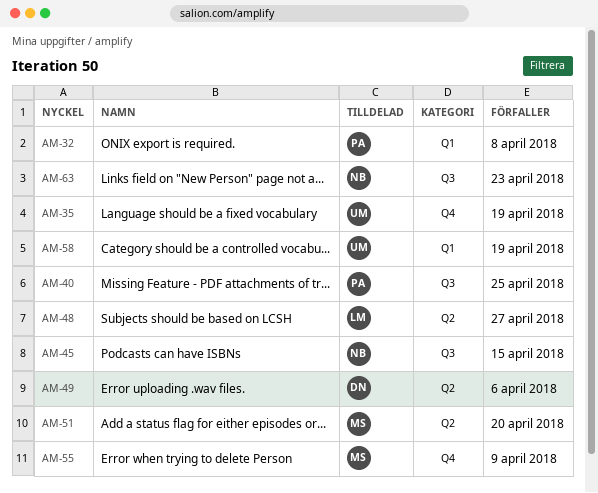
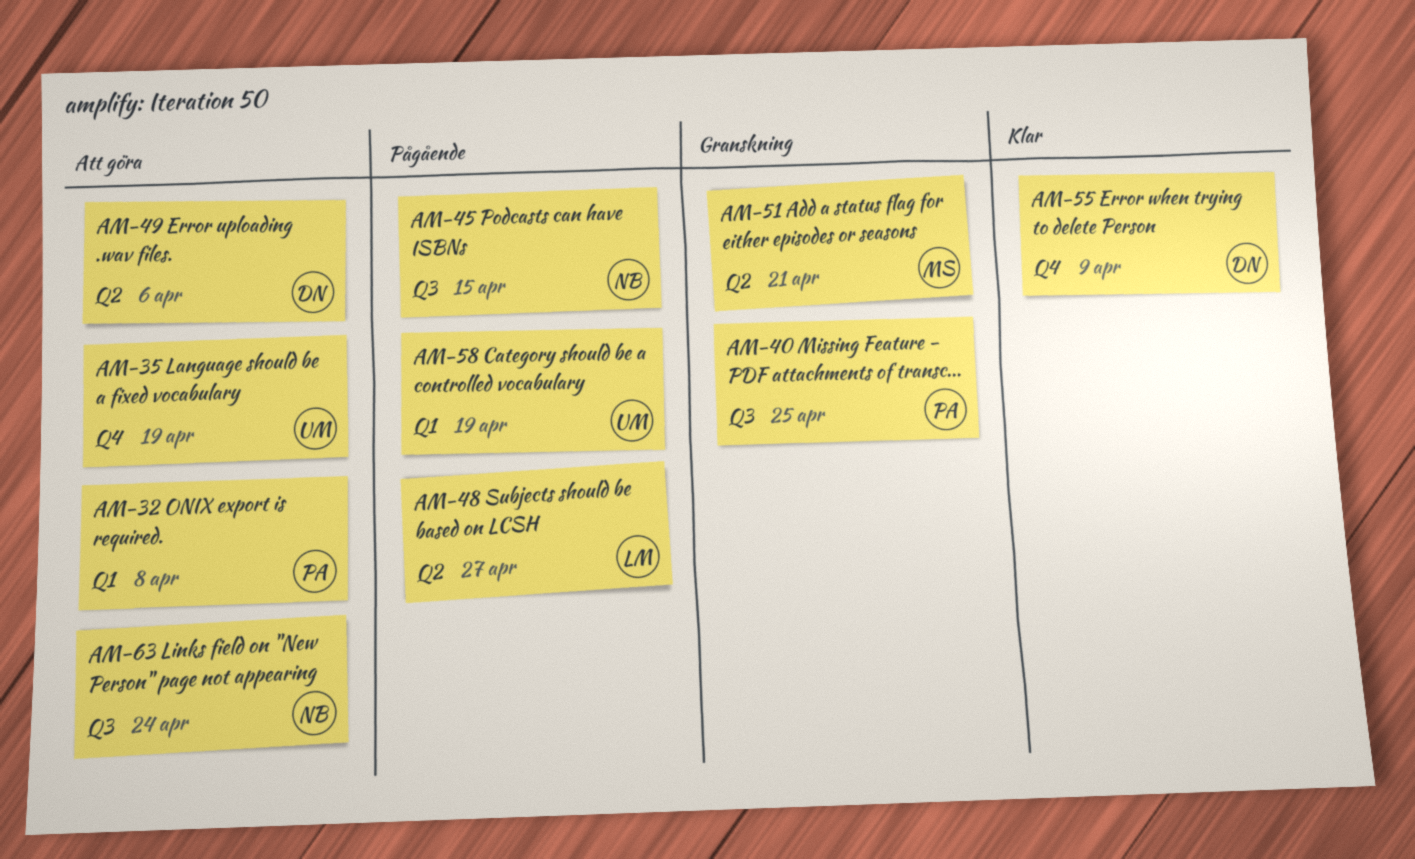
AM-51, due: Apr 20 -> Apr 21
AM-55, owner: MS -> DN
AM-63, due: Apr 23 -> Apr 24

